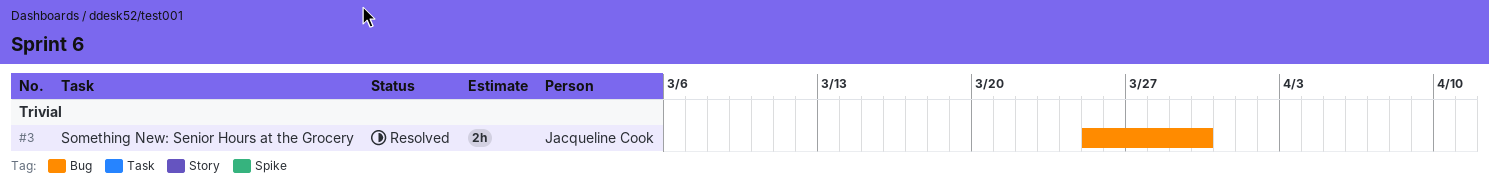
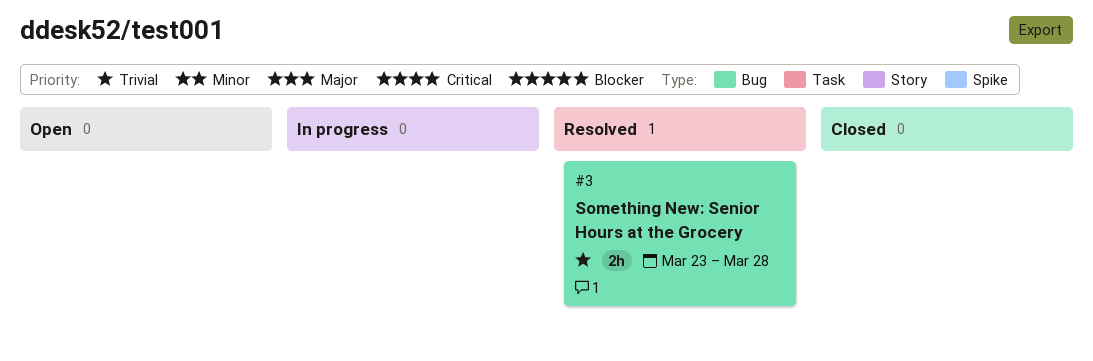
#3, start: Mar 25 -> Mar 23
#3, due: Mar 30 -> Mar 28

